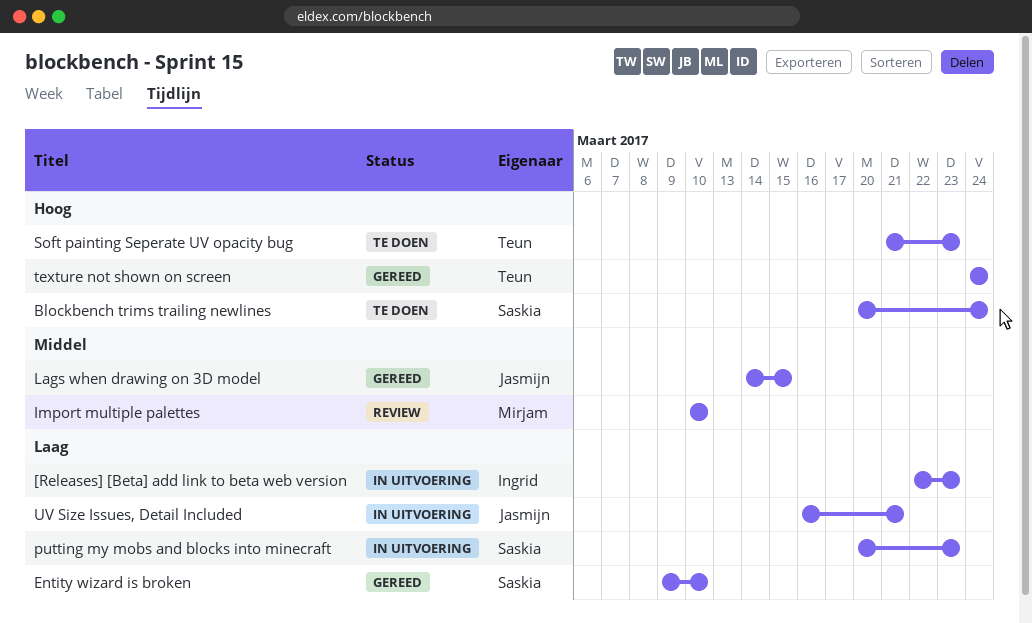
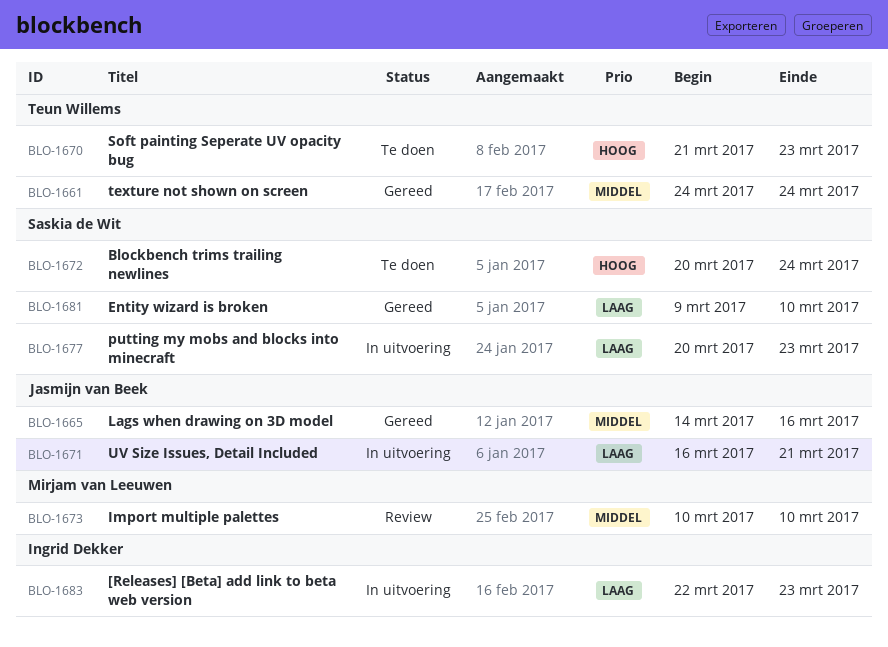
Lags when drawing on 3D model, due: Mar 15 -> Mar 16
texture not shown on screen, priority: Hoog -> Middel

